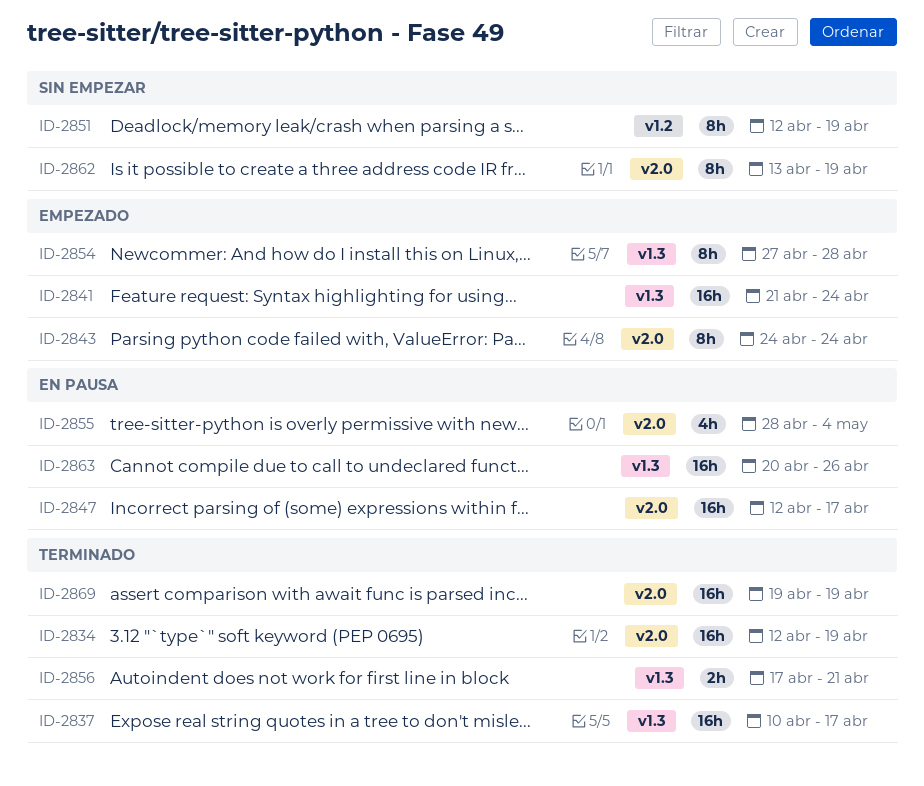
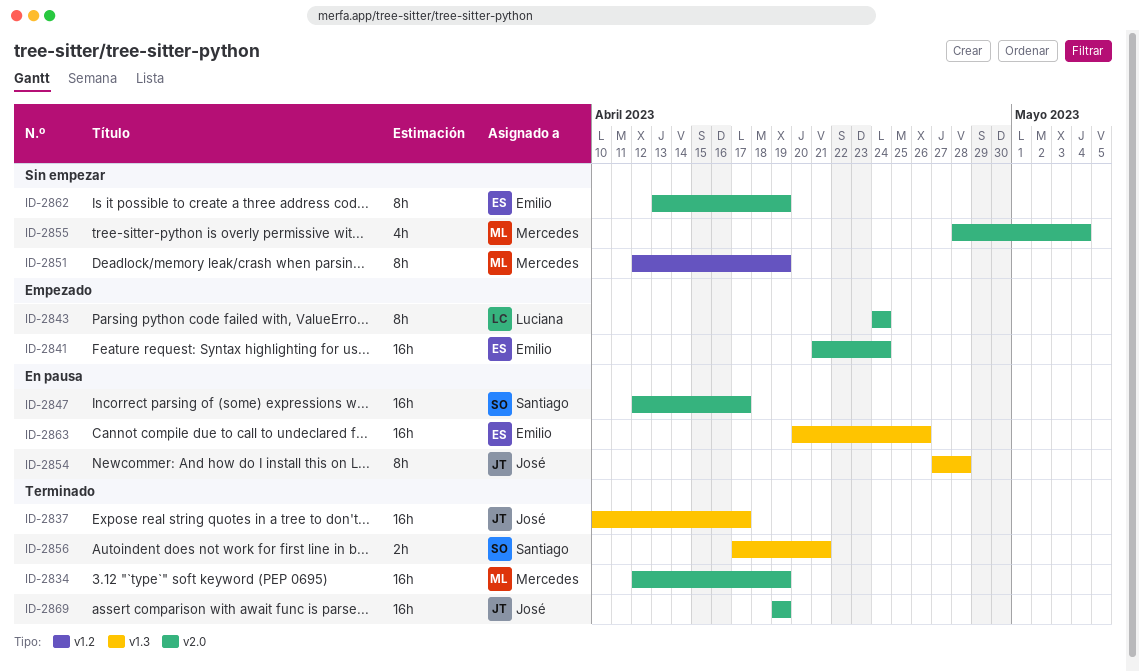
ID-2841, label: v1.3 -> v2.0
ID-2854, status: Empezado -> En pausa
ID-2855, status: En pausa -> Sin empezar

